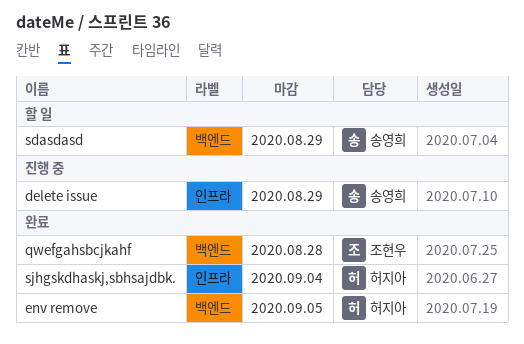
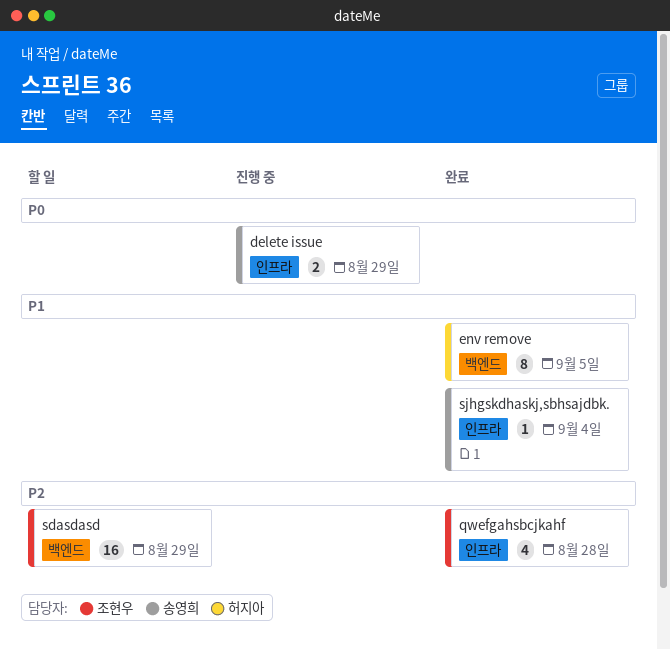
qwefgahsbcjkahf, label: 백엔드 -> 인프라
sdasdasd, owner: 송영희 -> 조현우
sjhgskdhaskj,sbhsajdbk., owner: 허지아 -> 송영희

